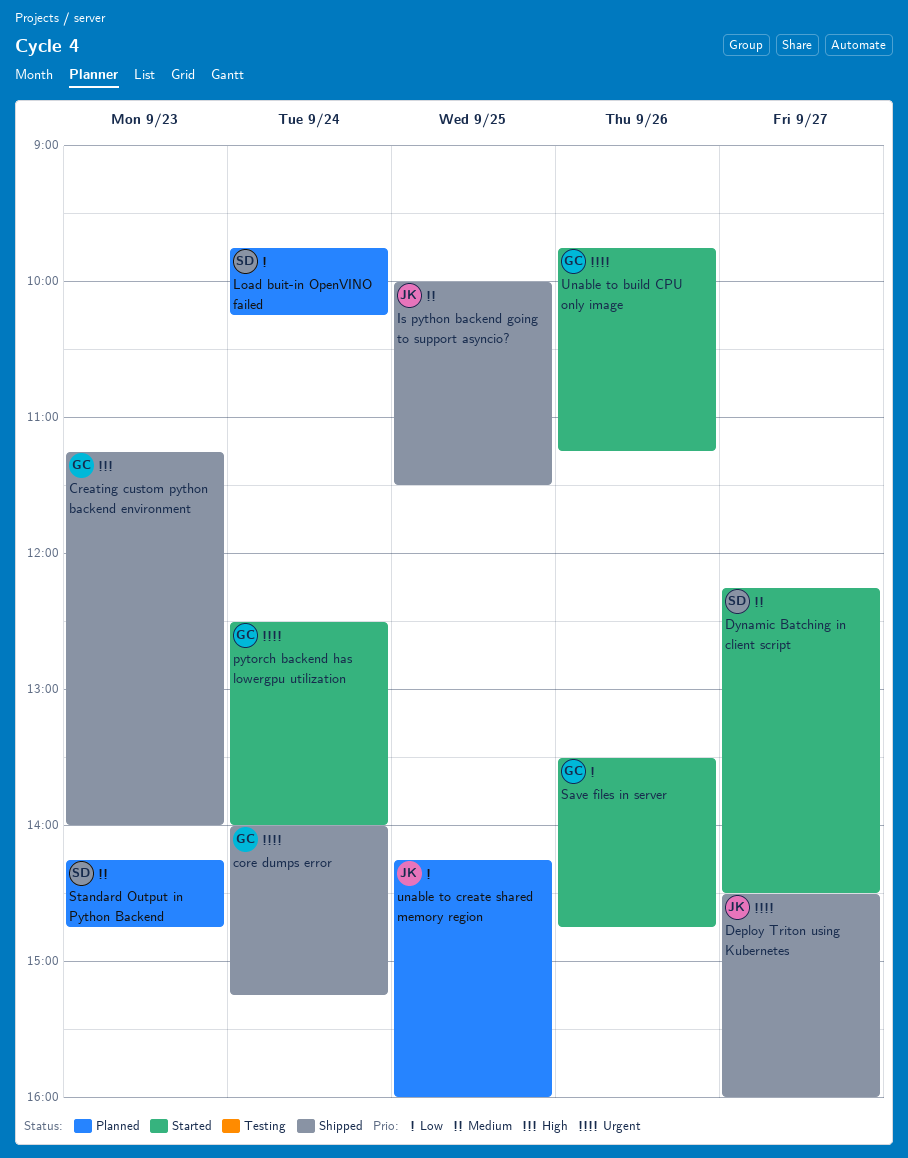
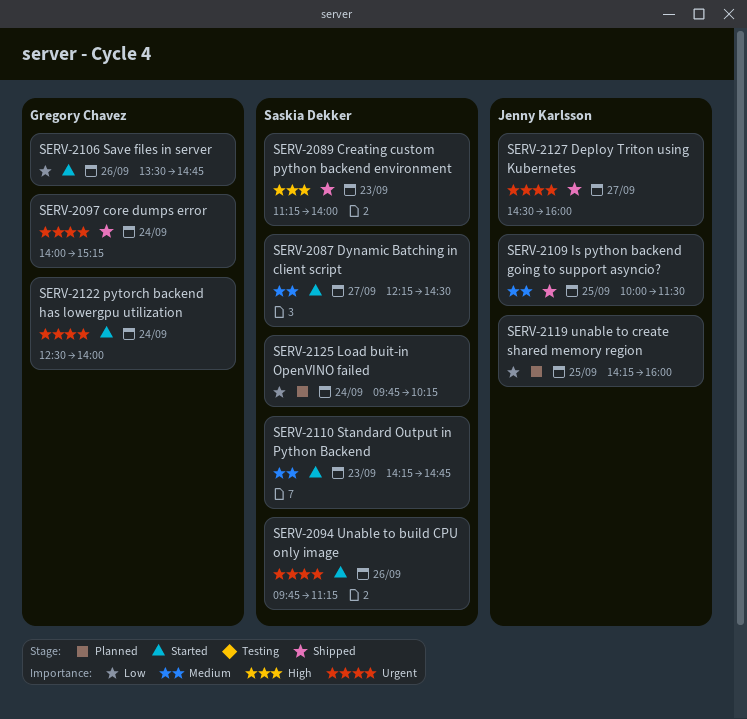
Creating custom python backend environment, owner: Gregory Chavez -> Saskia Dekker
Standard Output in Python Backend, status: Planned -> Started
Unable to build CPU only image, owner: Gregory Chavez -> Saskia Dekker

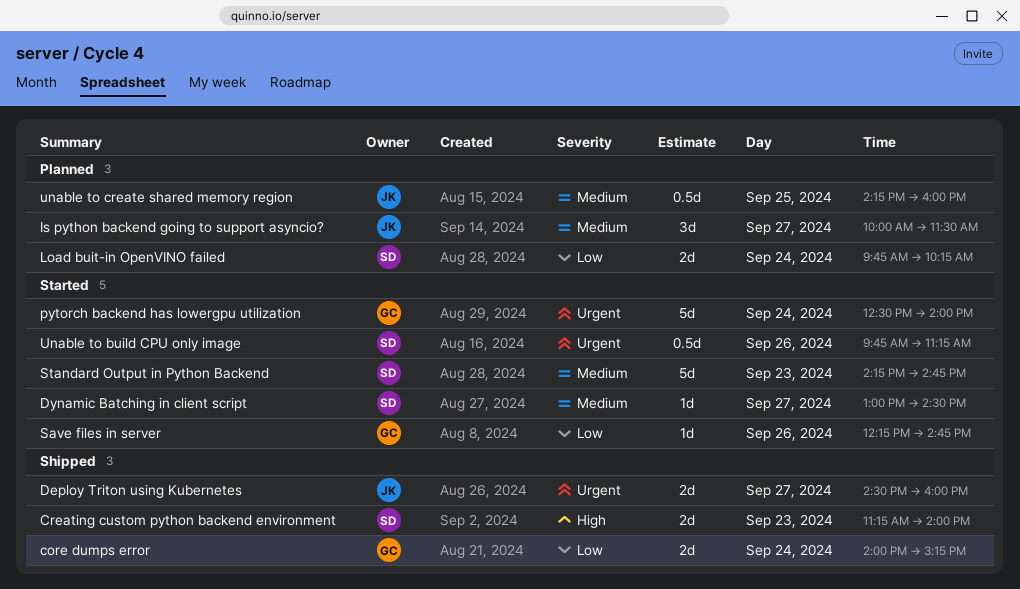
core dumps error, priority: Urgent -> Low
Dynamic Batching in client script, begins: 12:15 -> 13:00
Is python backend going to support asyncio?, status: Shipped -> Planned
Is python backend going to support asyncio?, day: Sep 25 -> Sep 27
Save files in server, begins: 13:30 -> 12:15
unable to create shared memory region, priority: Low -> Medium

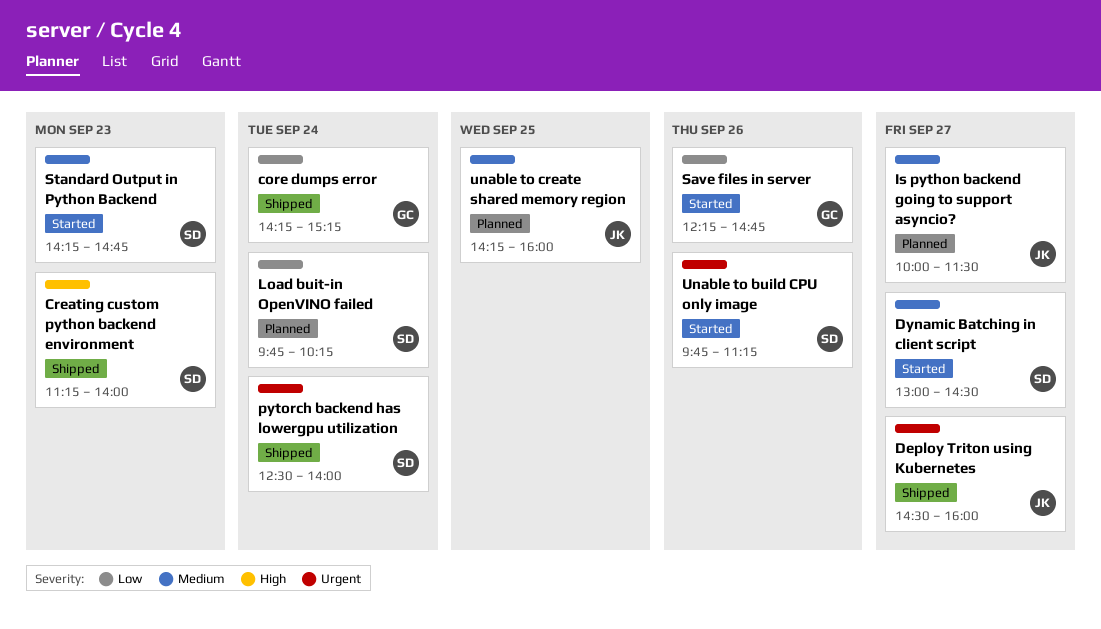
core dumps error, begins: 14:00 -> 14:15
pytorch backend has lowergpu utilization, status: Started -> Shipped
pytorch backend has lowergpu utilization, owner: GC -> SD

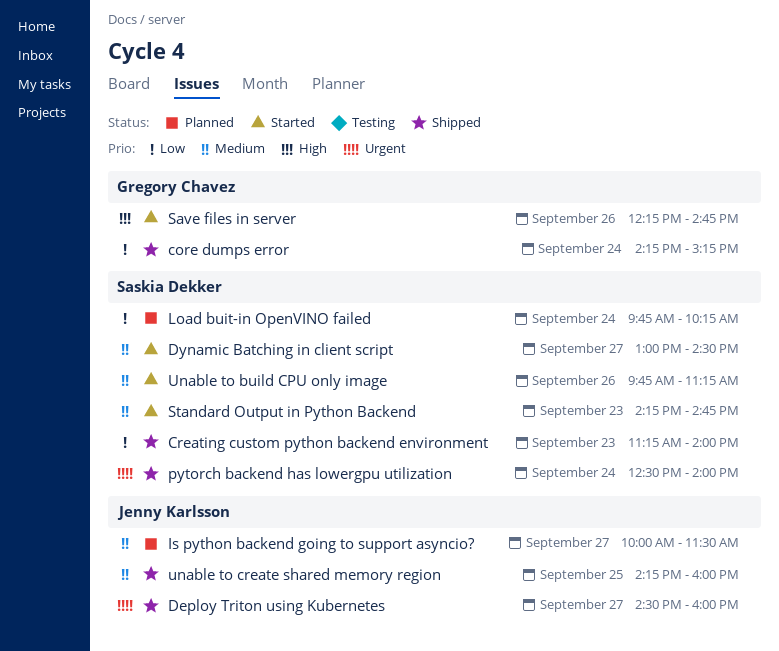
Creating custom python backend environment, priority: High -> Low
Save files in server, priority: Low -> High
Unable to build CPU only image, priority: Urgent -> Medium
unable to create shared memory region, status: Planned -> Shipped

